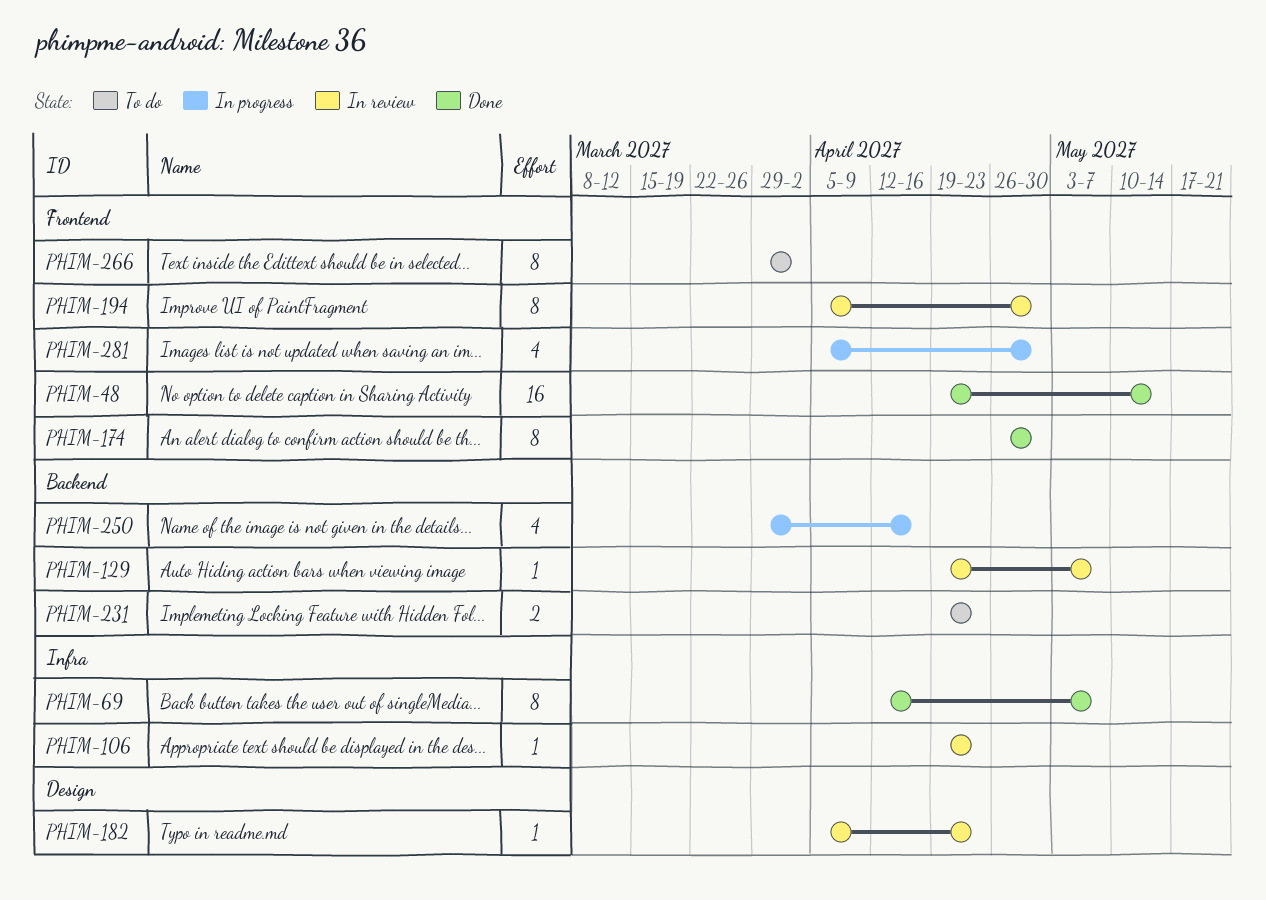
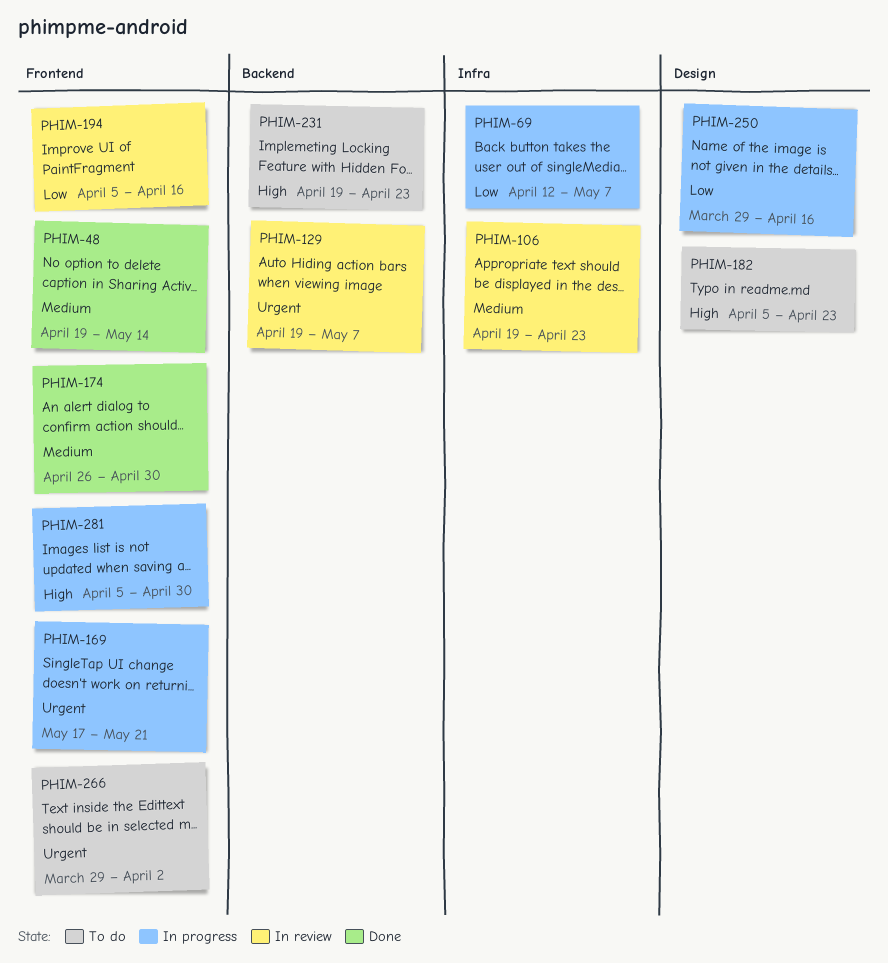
PHIM-69, status: Done -> In progress
PHIM-169: none -> present
PHIM-182, status: In review -> To do
PHIM-194, due: Apr 30 -> Apr 16
PHIM-250, label: Backend -> Design

